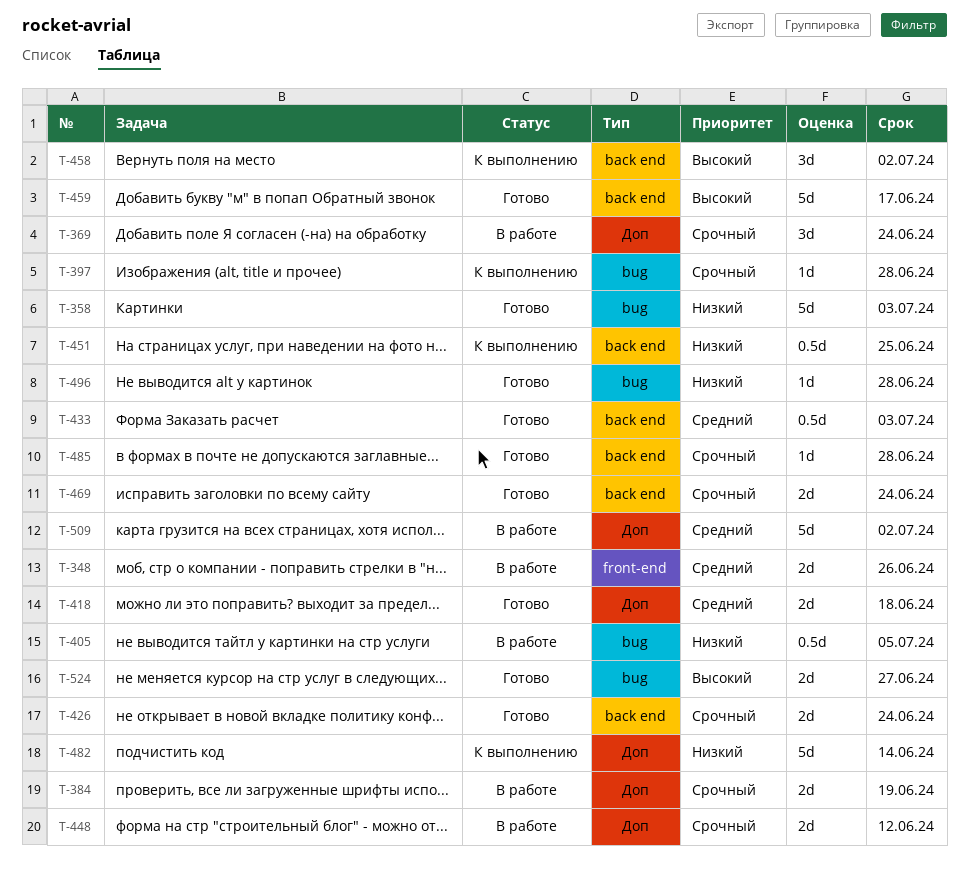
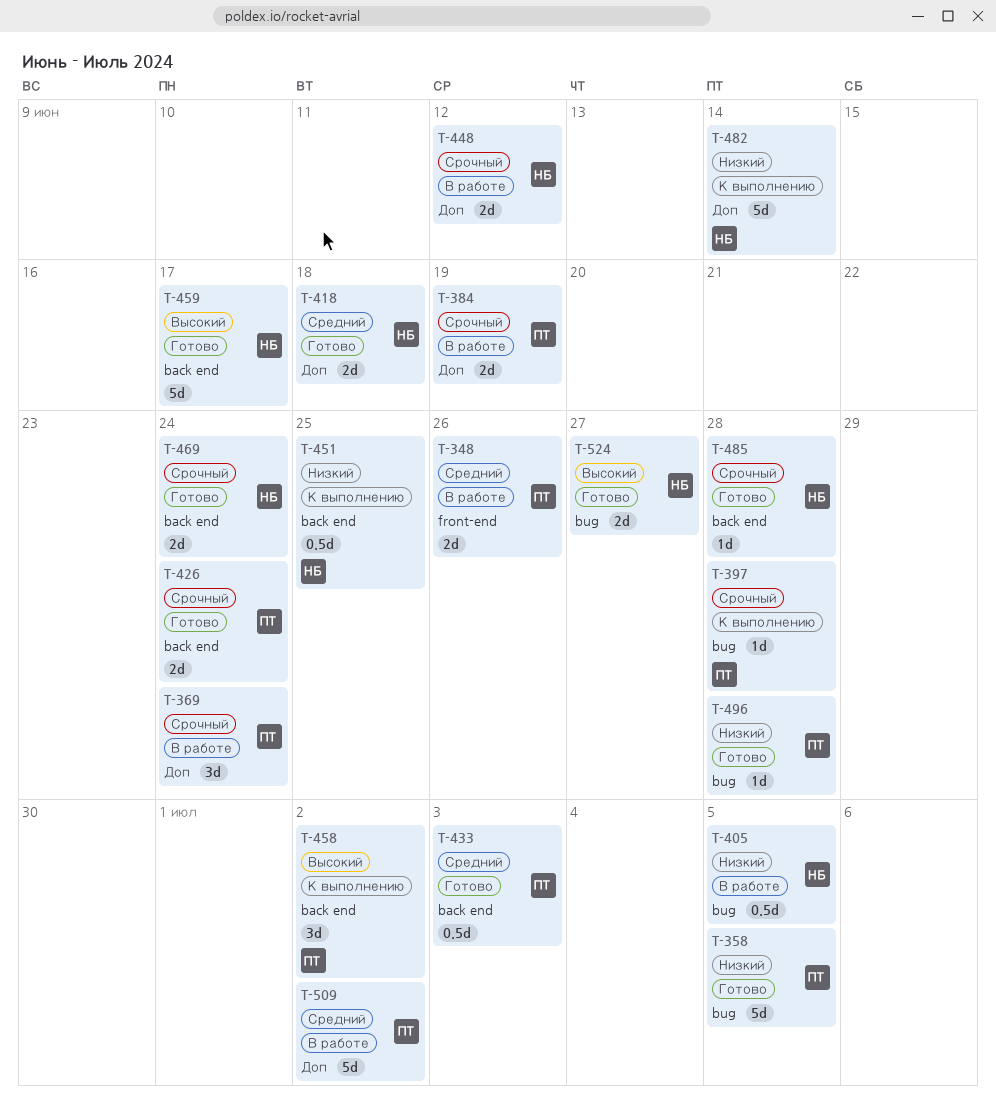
T-358, due: Jul 3 -> Jul 5

